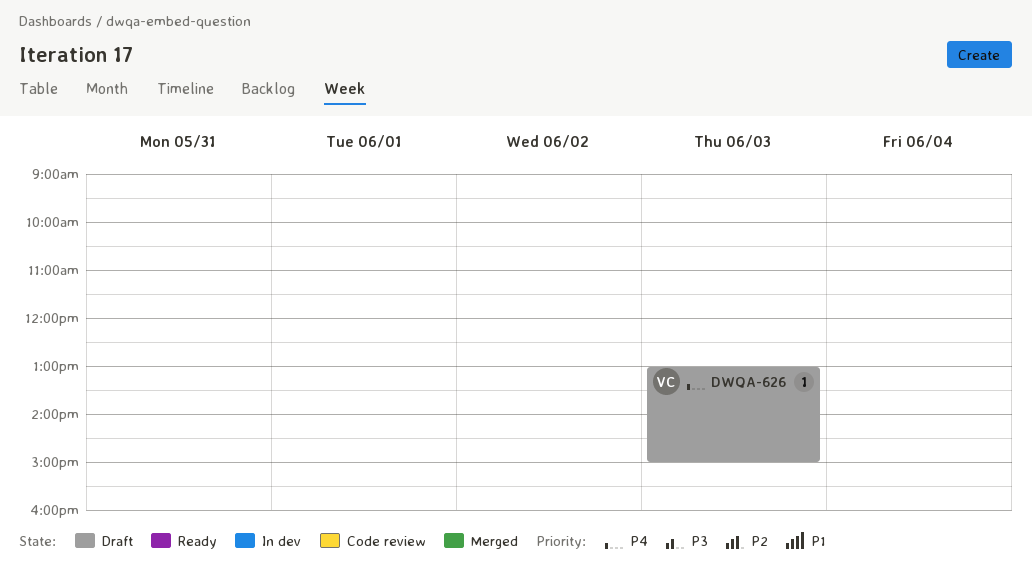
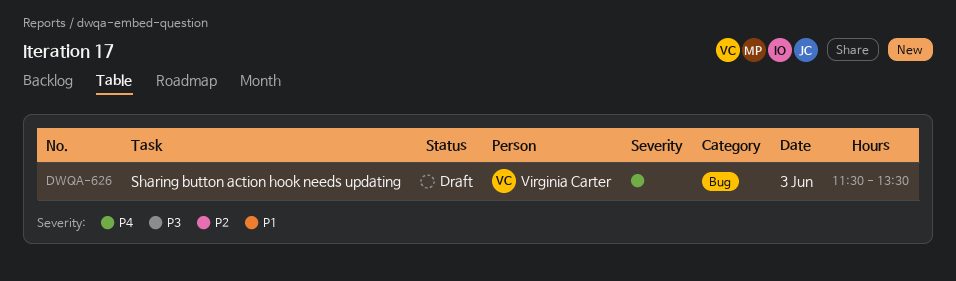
DWQA-626, begins: 13:00 -> 11:30
DWQA-626, ends: 15:00 -> 13:30

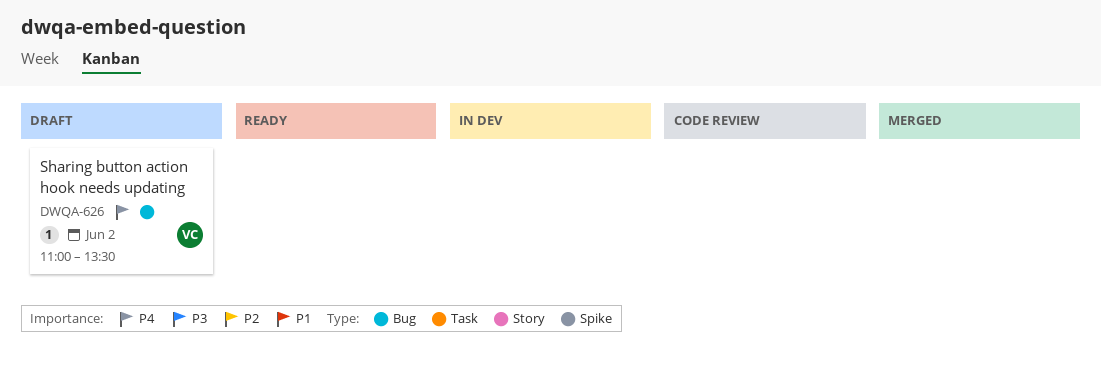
DWQA-626, day: Jun 3 -> Jun 2
DWQA-626, begins: 11:30 -> 11:00

